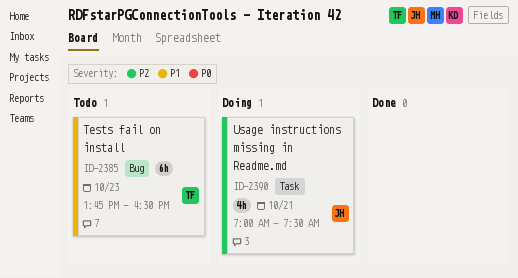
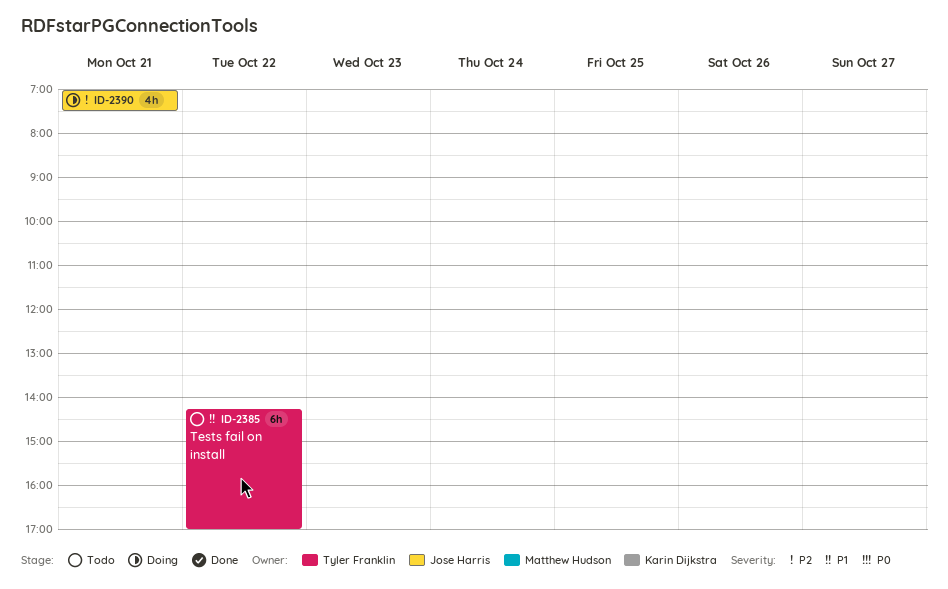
ID-2385, day: Oct 23 -> Oct 22
ID-2385, begins: 13:45 -> 14:15
ID-2385, ends: 16:30 -> 17:00

